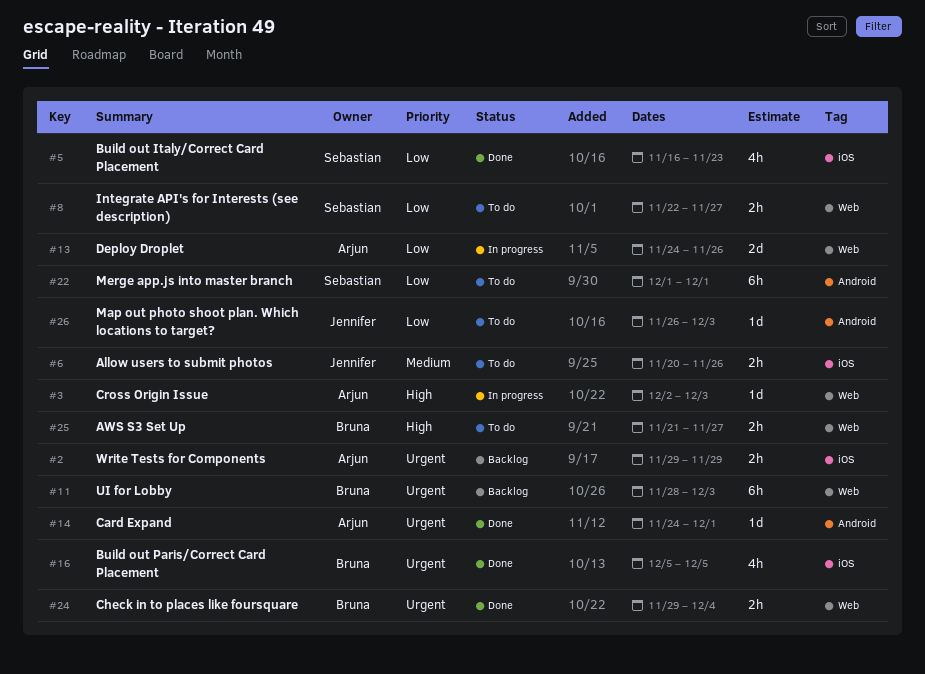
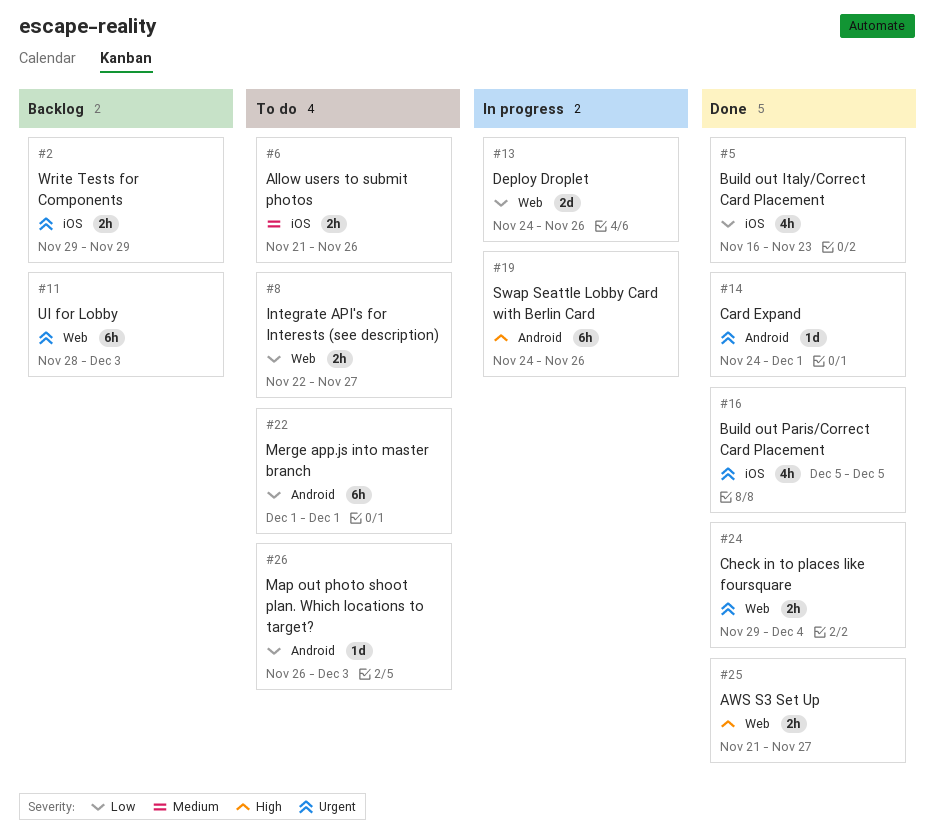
#3: present -> none
#6, start: Nov 20 -> Nov 21
#19: none -> present
#25, status: To do -> Done

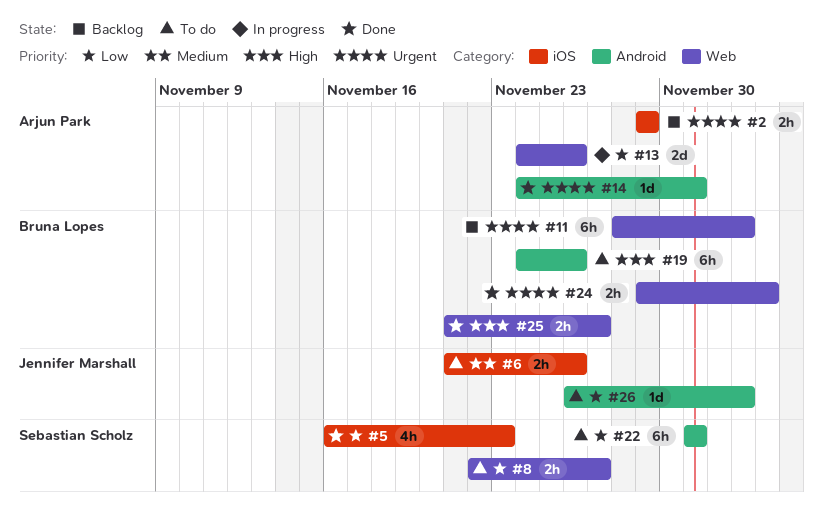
#16: present -> none
#19, status: In progress -> To do

